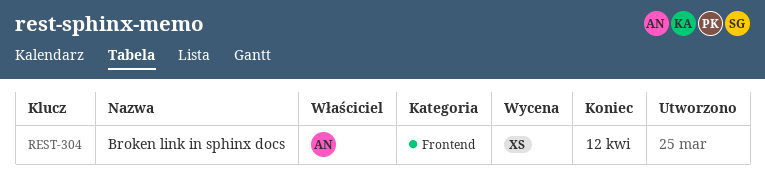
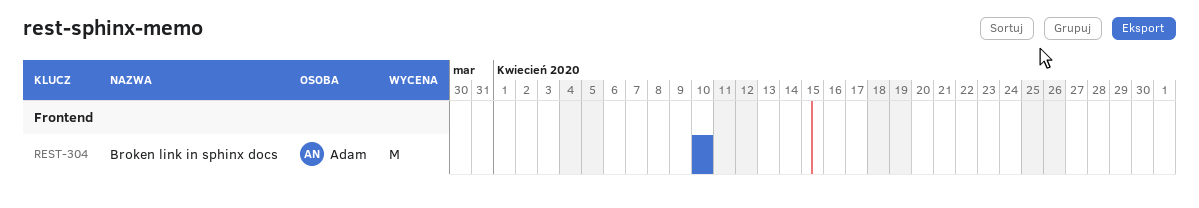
REST-304, estimate: XS -> M
REST-304, due: Apr 12 -> Apr 10

